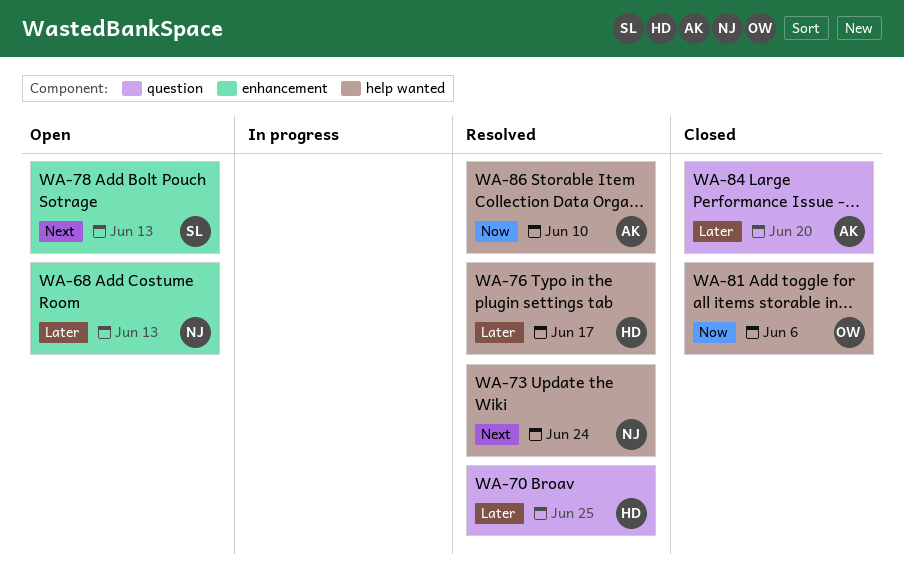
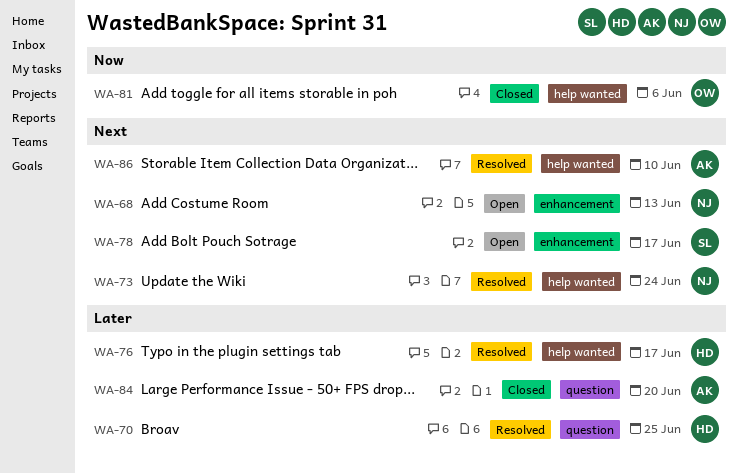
WA-68, priority: Later -> Next
WA-78, due: Jun 13 -> Jun 17
WA-86, priority: Now -> Next

